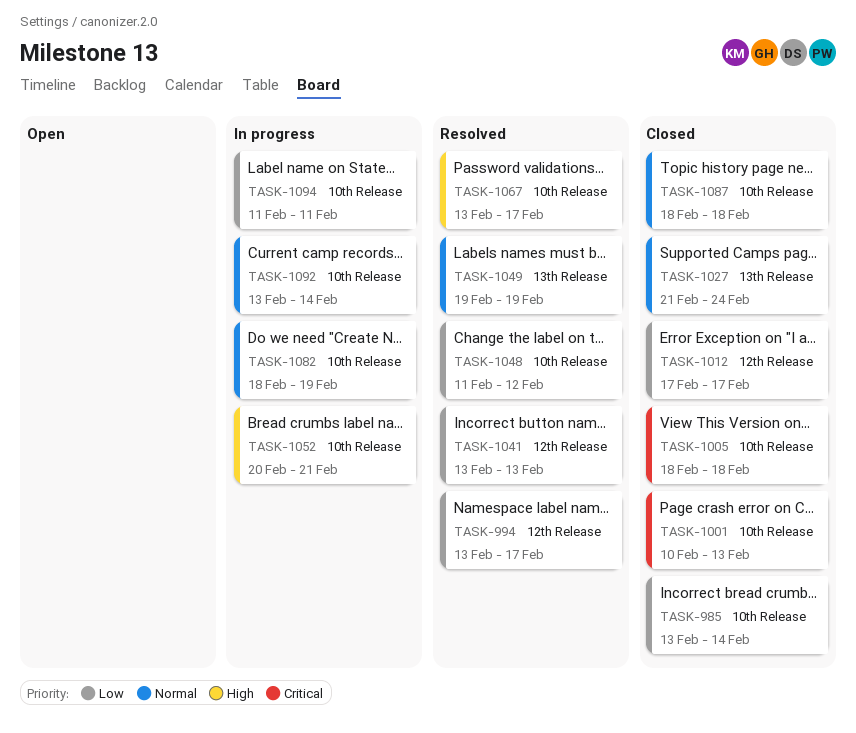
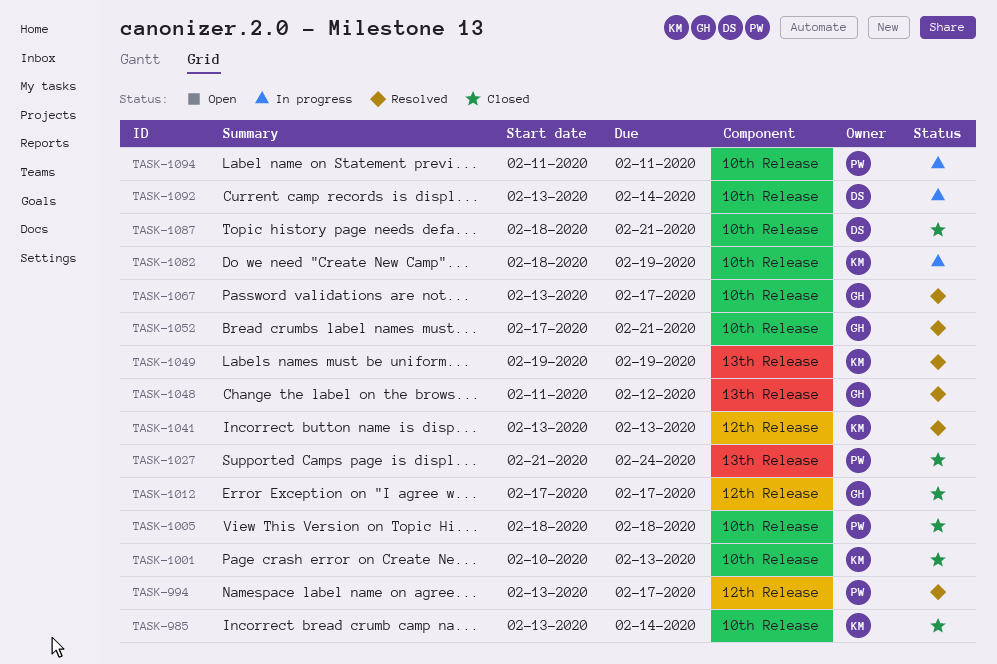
TASK-1048, label: 10th Release -> 13th Release
TASK-1052, status: In progress -> Resolved
TASK-1052, start: Feb 20 -> Feb 17
TASK-1087, due: Feb 18 -> Feb 21

